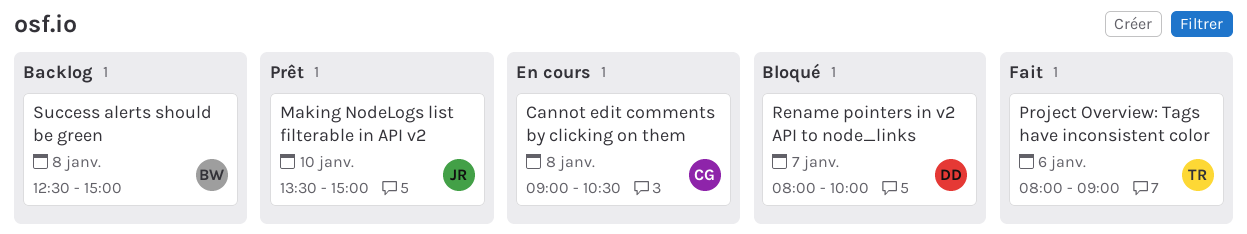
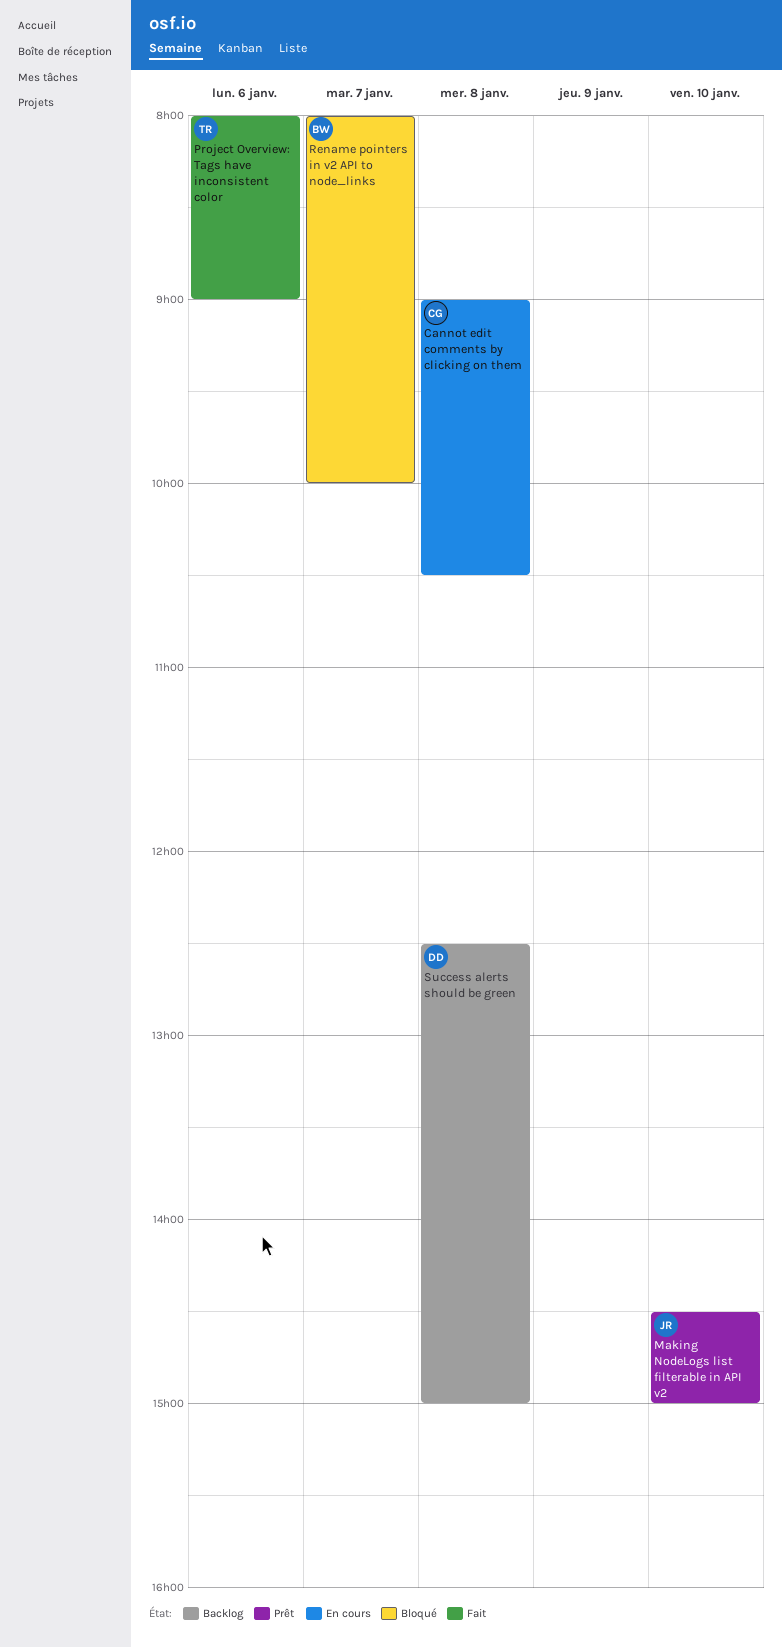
Making NodeLogs list filterable in API v2, begins: 13:30 -> 14:30
Rename pointers in v2 API to node_links, owner: DD -> BW
Success alerts should be green, owner: BW -> DD

